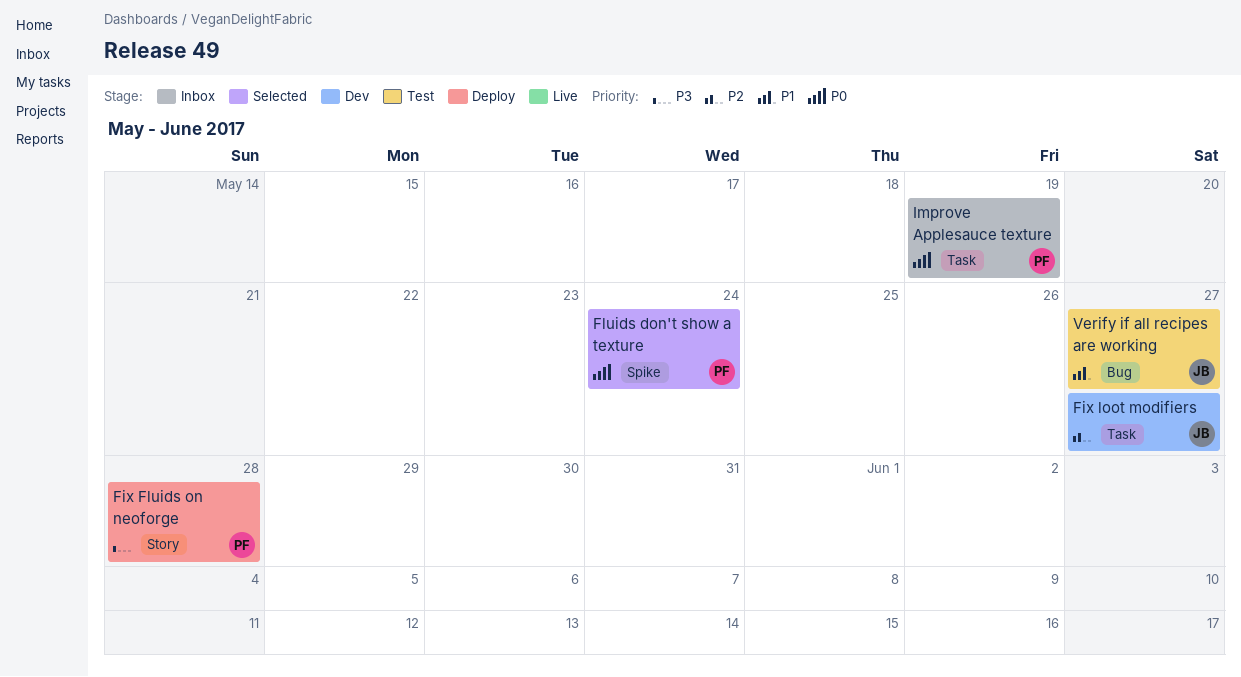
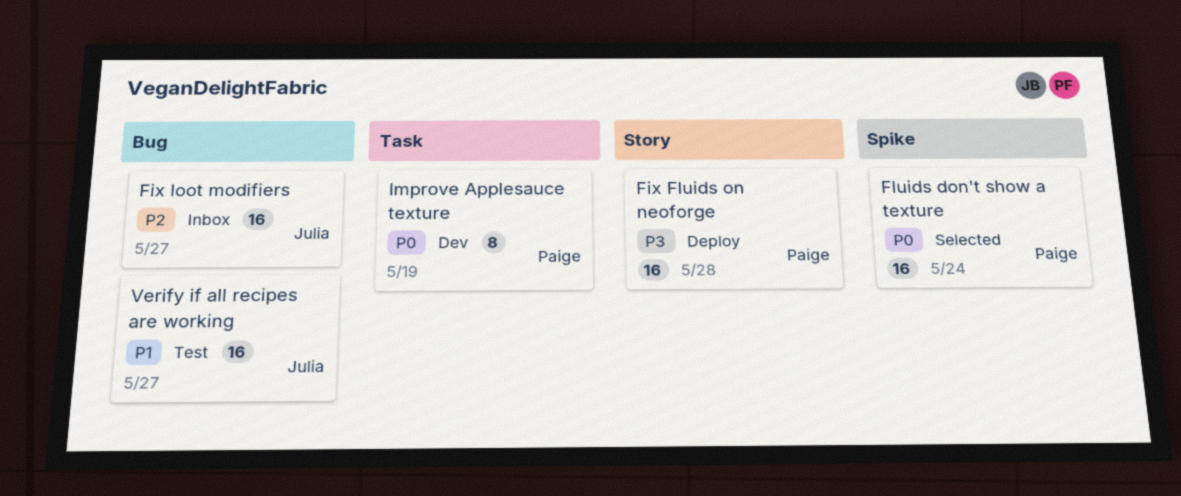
Fix loot modifiers, status: Dev -> Inbox
Fix loot modifiers, label: Task -> Bug
Improve Applesauce texture, status: Inbox -> Dev

